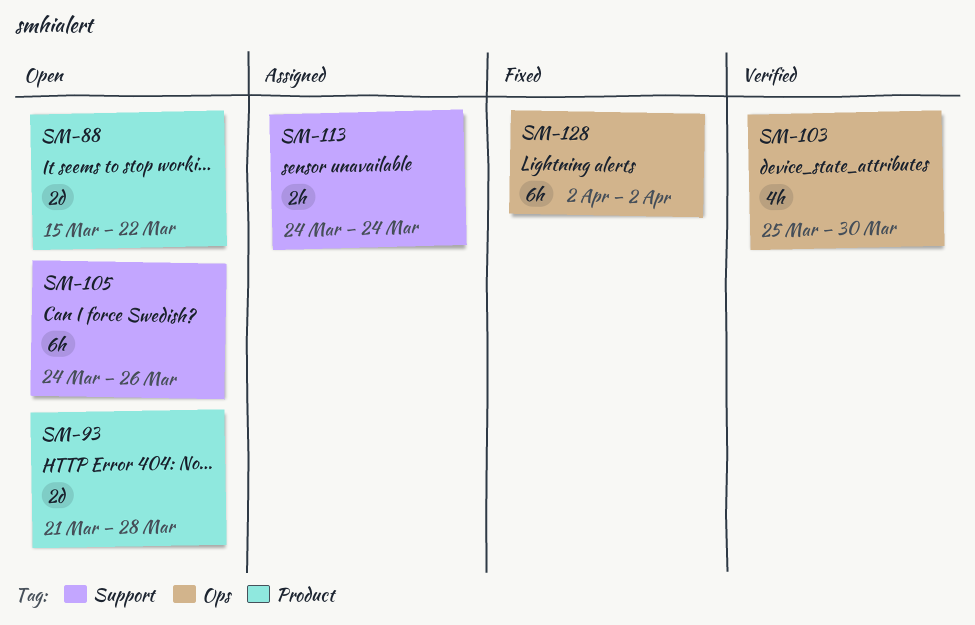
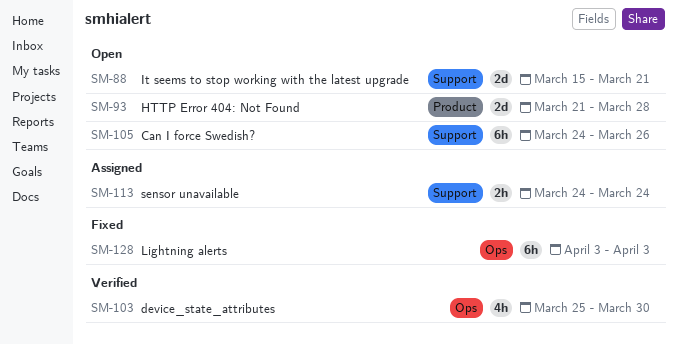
SM-88, label: Product -> Support
SM-88, due: Mar 22 -> Mar 21
SM-128, start: Apr 2 -> Apr 3
SM-128, due: Apr 2 -> Apr 3

